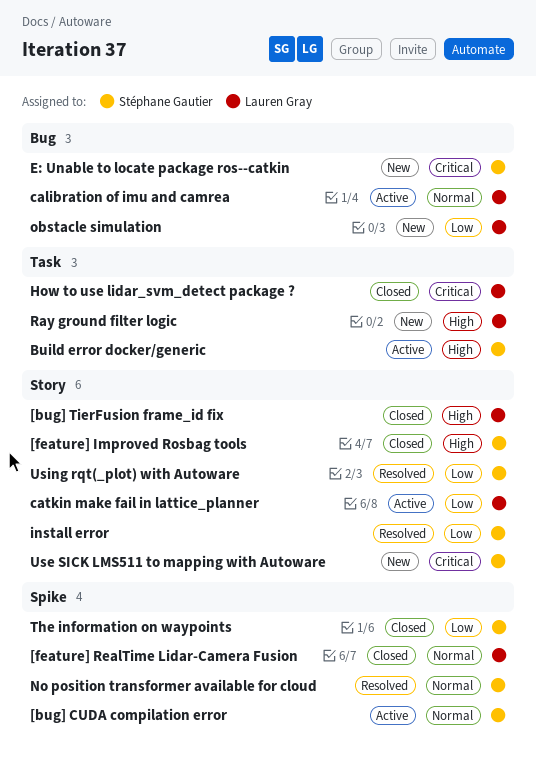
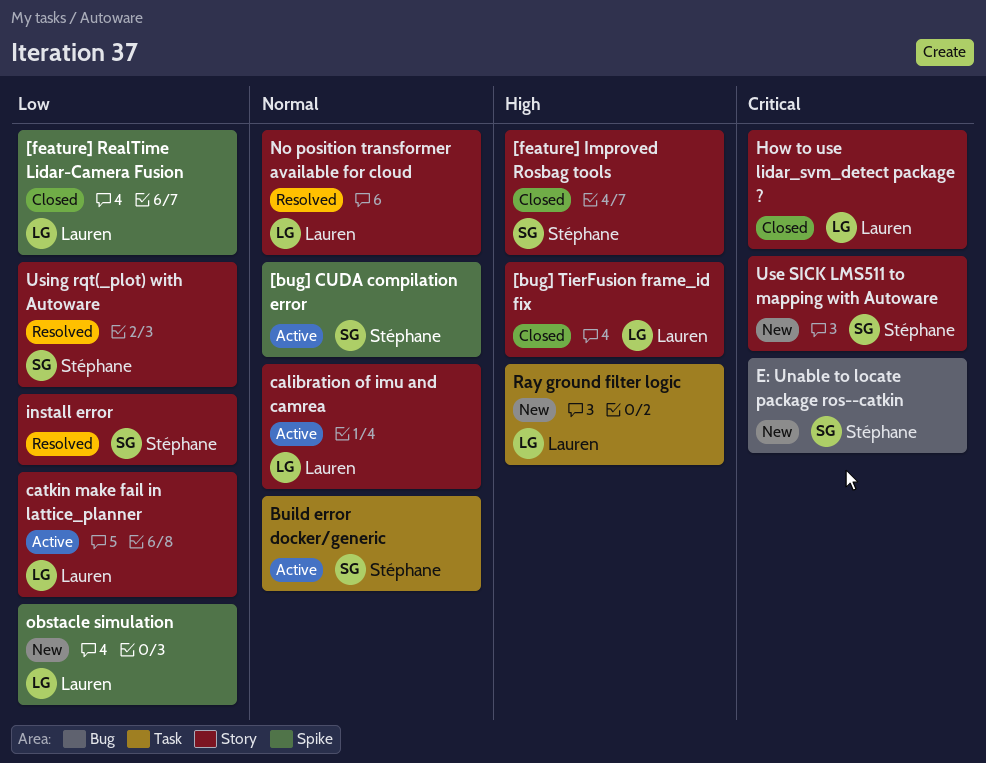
[feature] RealTime Lidar-Camera Fusion, priority: Normal -> Low
Build error docker/generic, priority: High -> Normal
calibration of imu and camrea, label: Bug -> Story
How to use lidar_svm_detect package ?, label: Task -> Story
No position transformer available for cloud, owner: Stéphane Gautier -> Lauren Gray
No position transformer available for cloud, label: Spike -> Story
obstacle simulation, label: Bug -> Spike
The information on waypoints: present -> none

